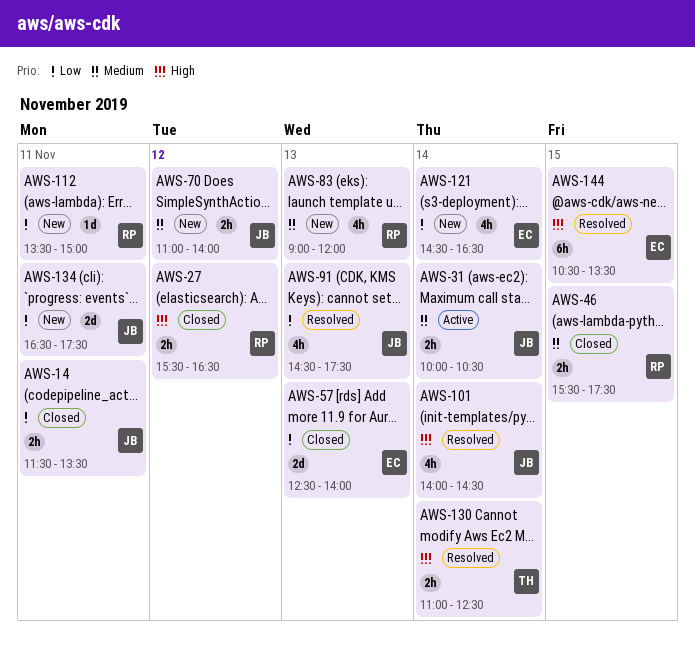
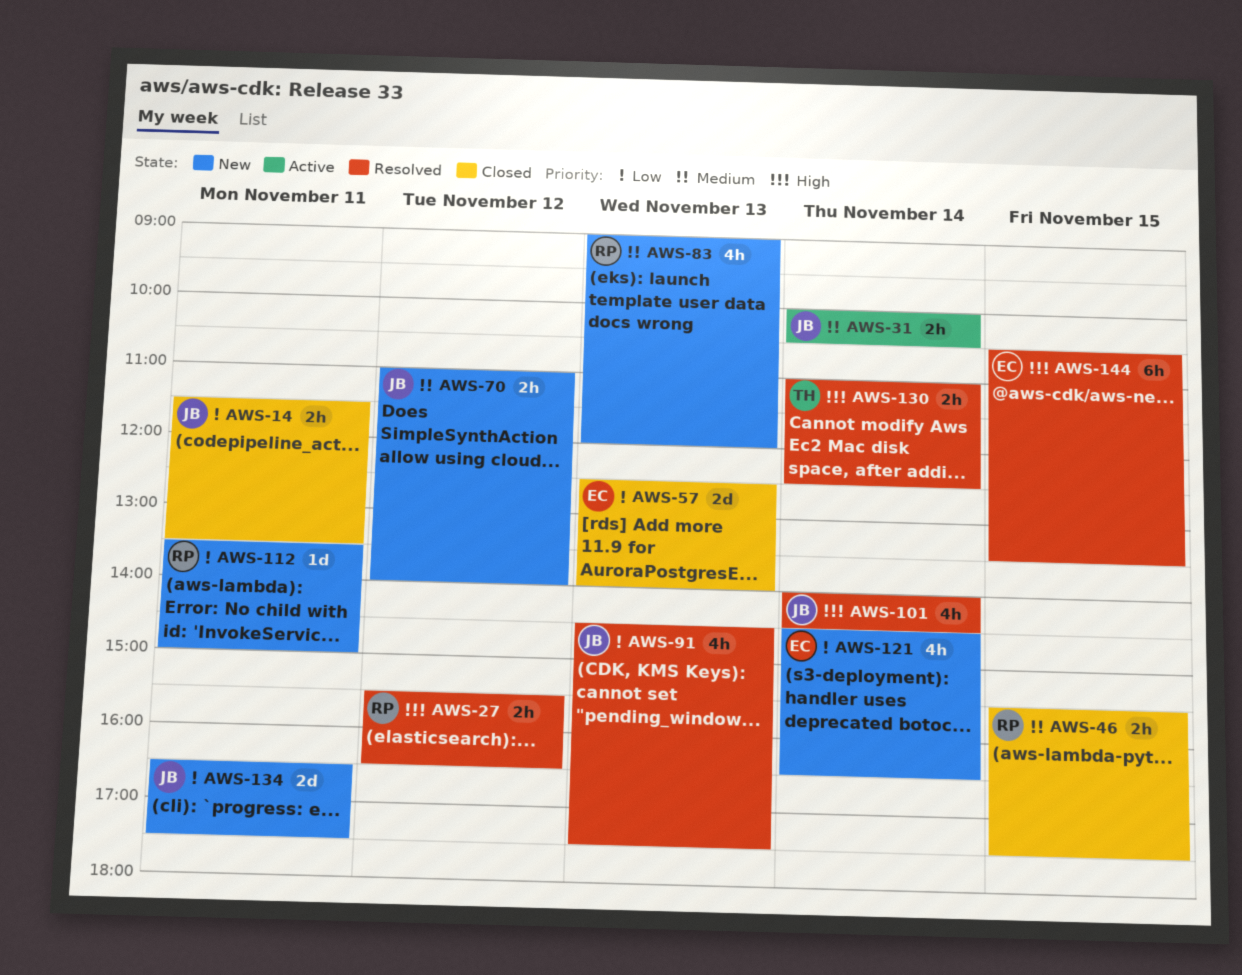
AWS-27, status: Closed -> Resolved

